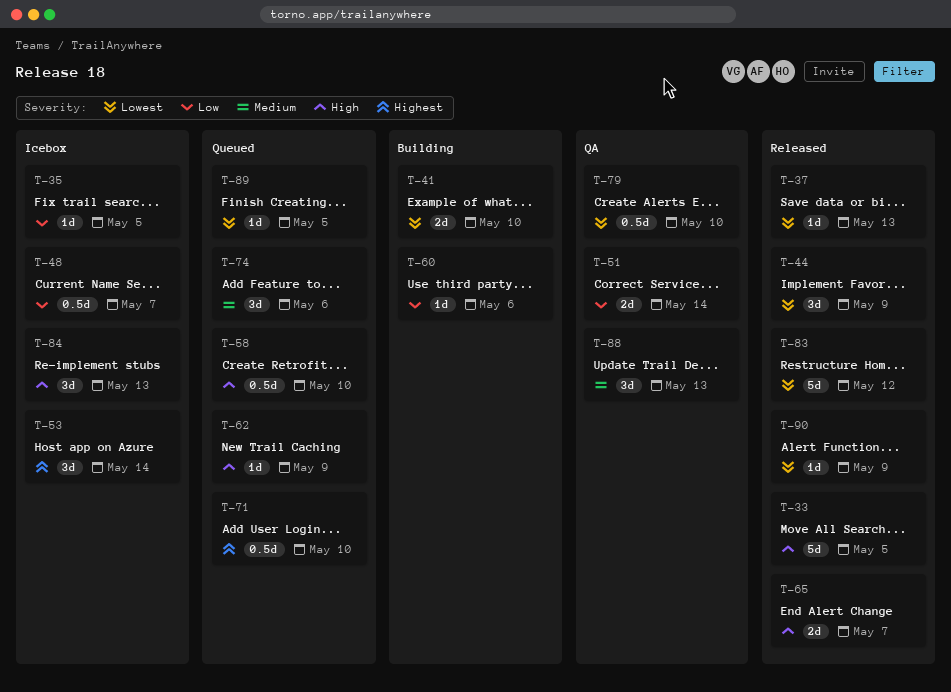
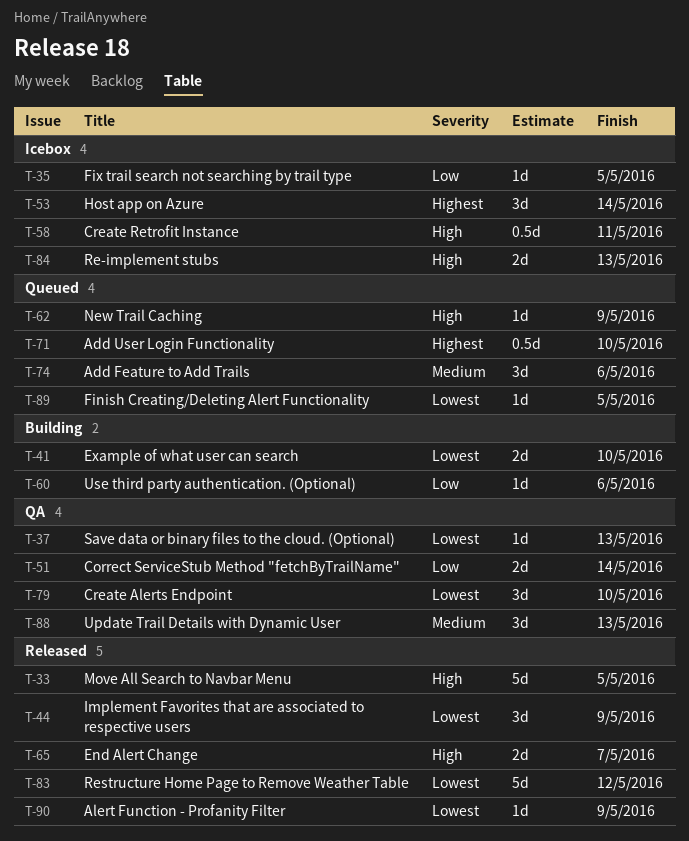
T-37, status: Released -> QA
T-48: present -> none
T-58, status: Queued -> Icebox
T-58, due: May 10 -> May 11
T-79, estimate: 0.5d -> 3d
T-84, estimate: 3d -> 2d

